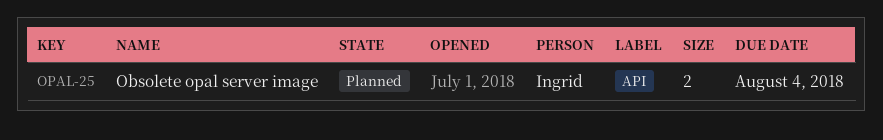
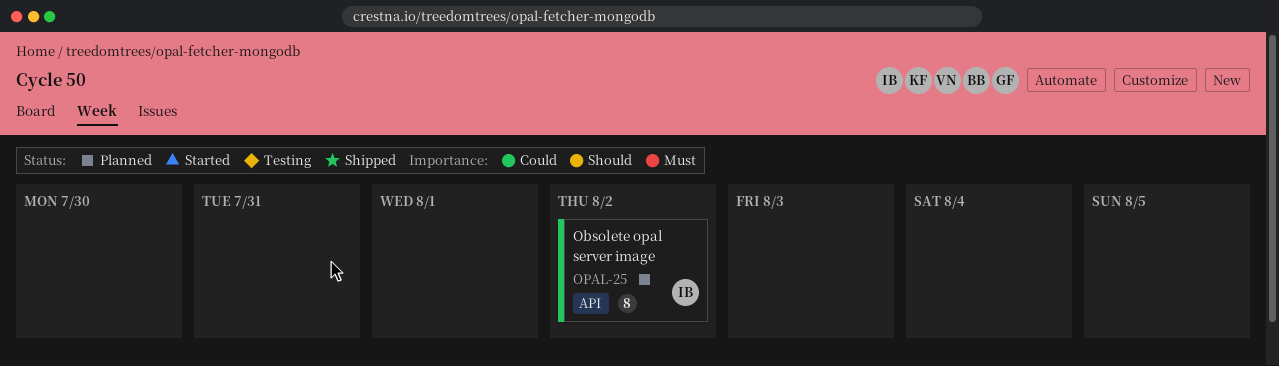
OPAL-25, estimate: 2 -> 8
OPAL-25, due: Aug 4 -> Aug 2

